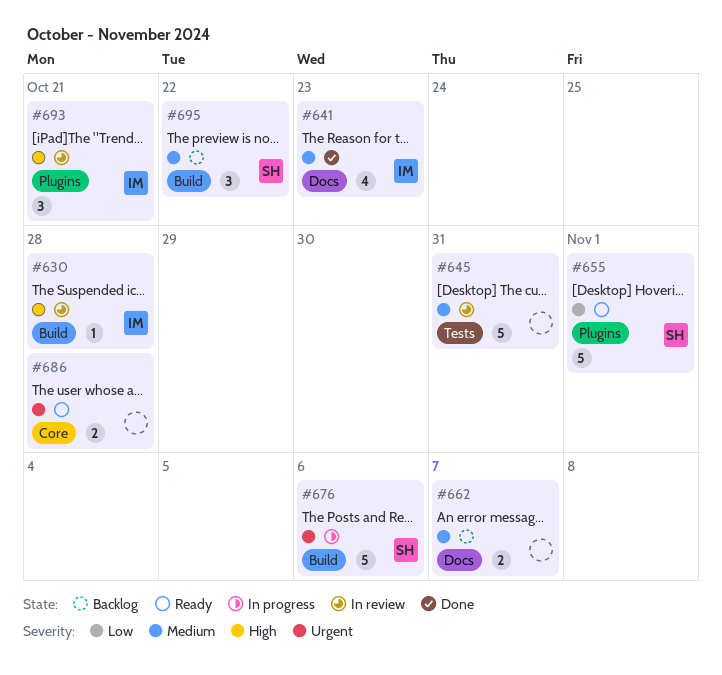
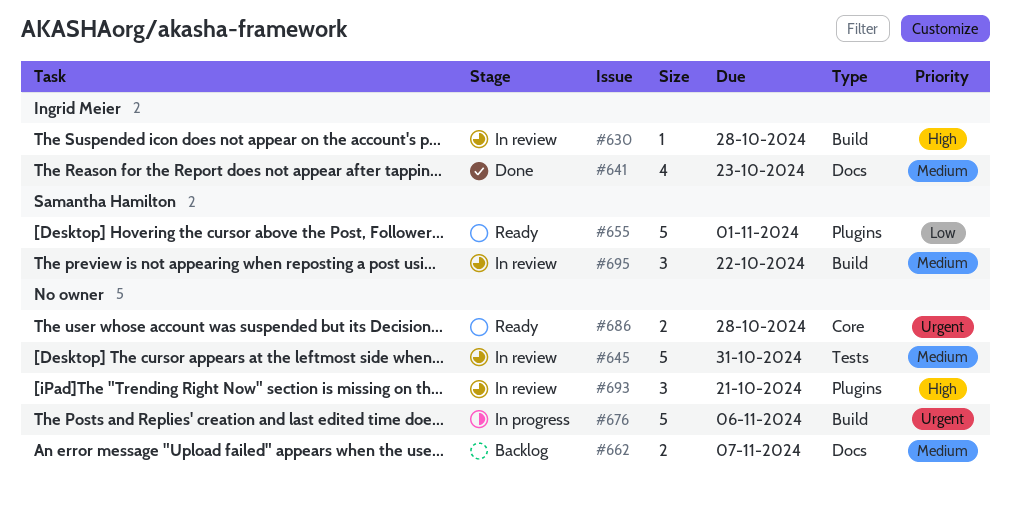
#676, owner: Samantha Hamilton -> none
#693, owner: Ingrid Meier -> none
#695, status: Backlog -> In review

